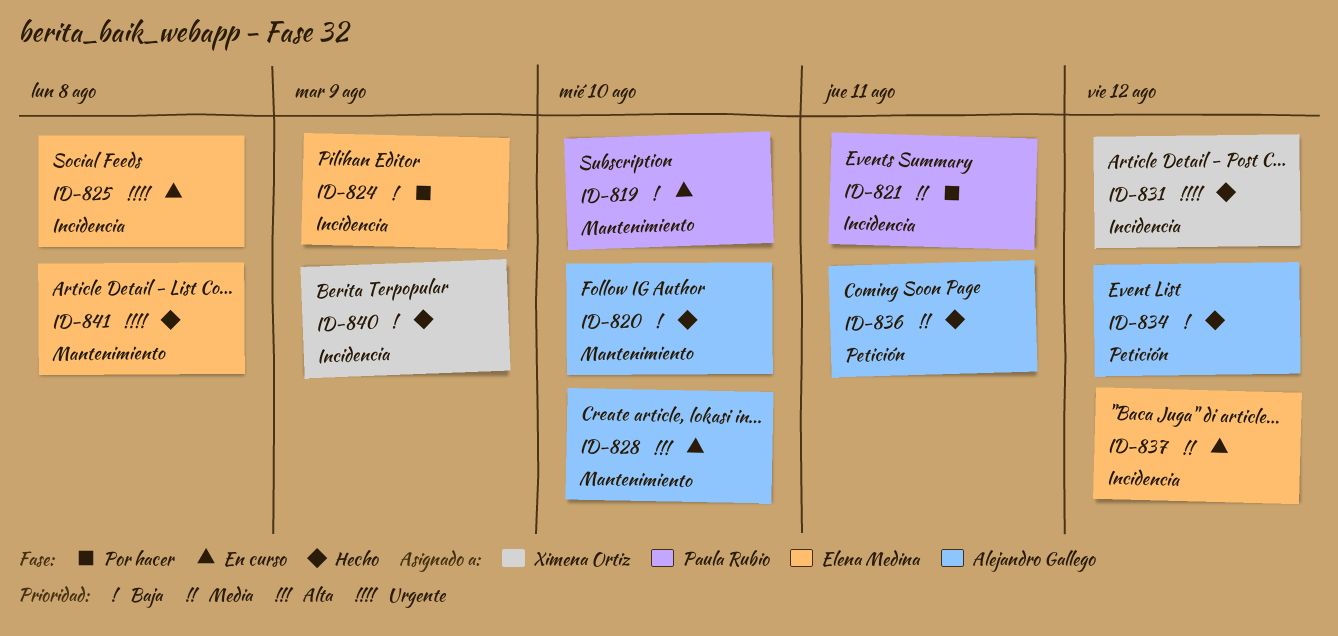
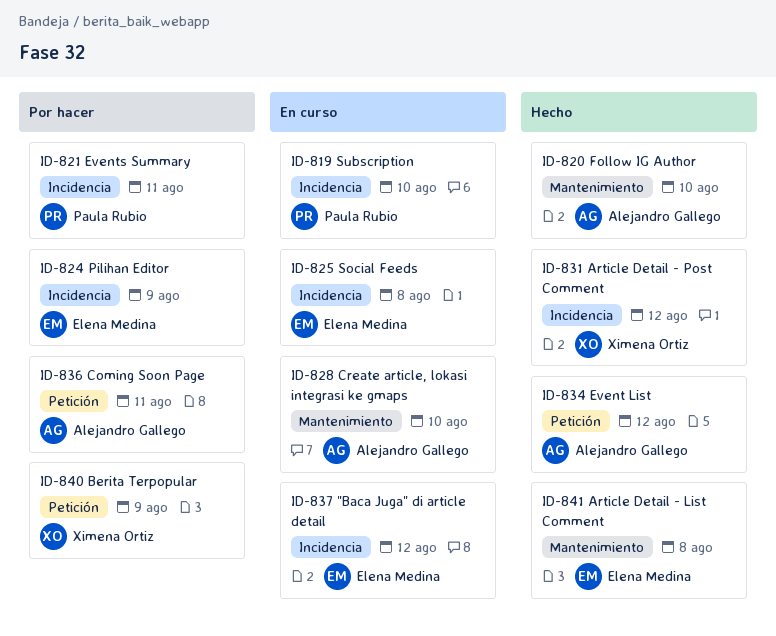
ID-819, label: Mantenimiento -> Incidencia
ID-836, status: Hecho -> Por hacer
ID-840, status: Hecho -> Por hacer
ID-840, label: Incidencia -> Petición

